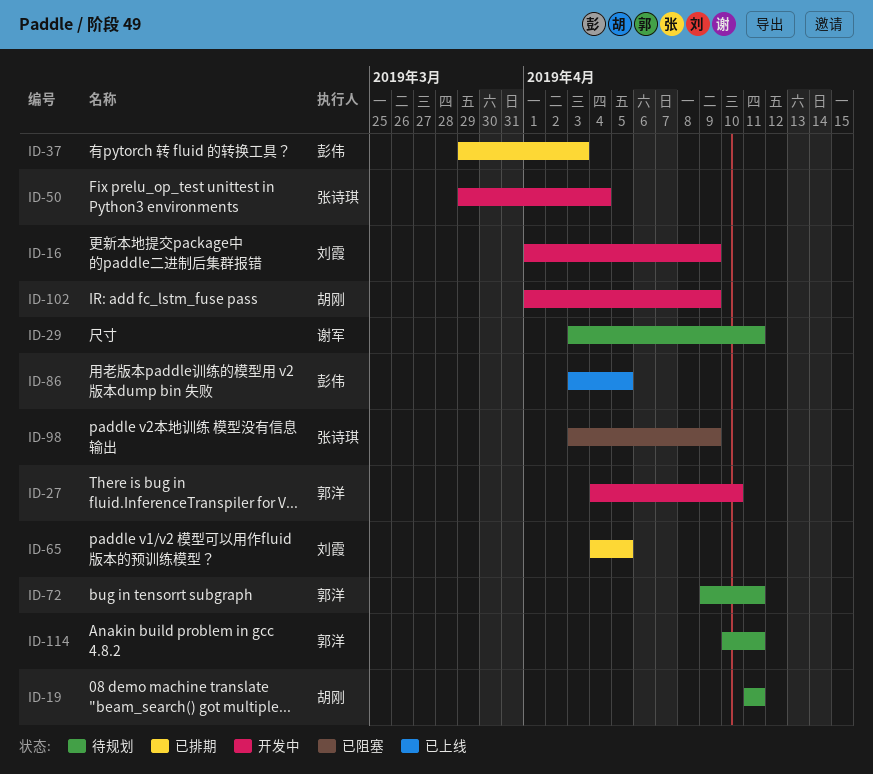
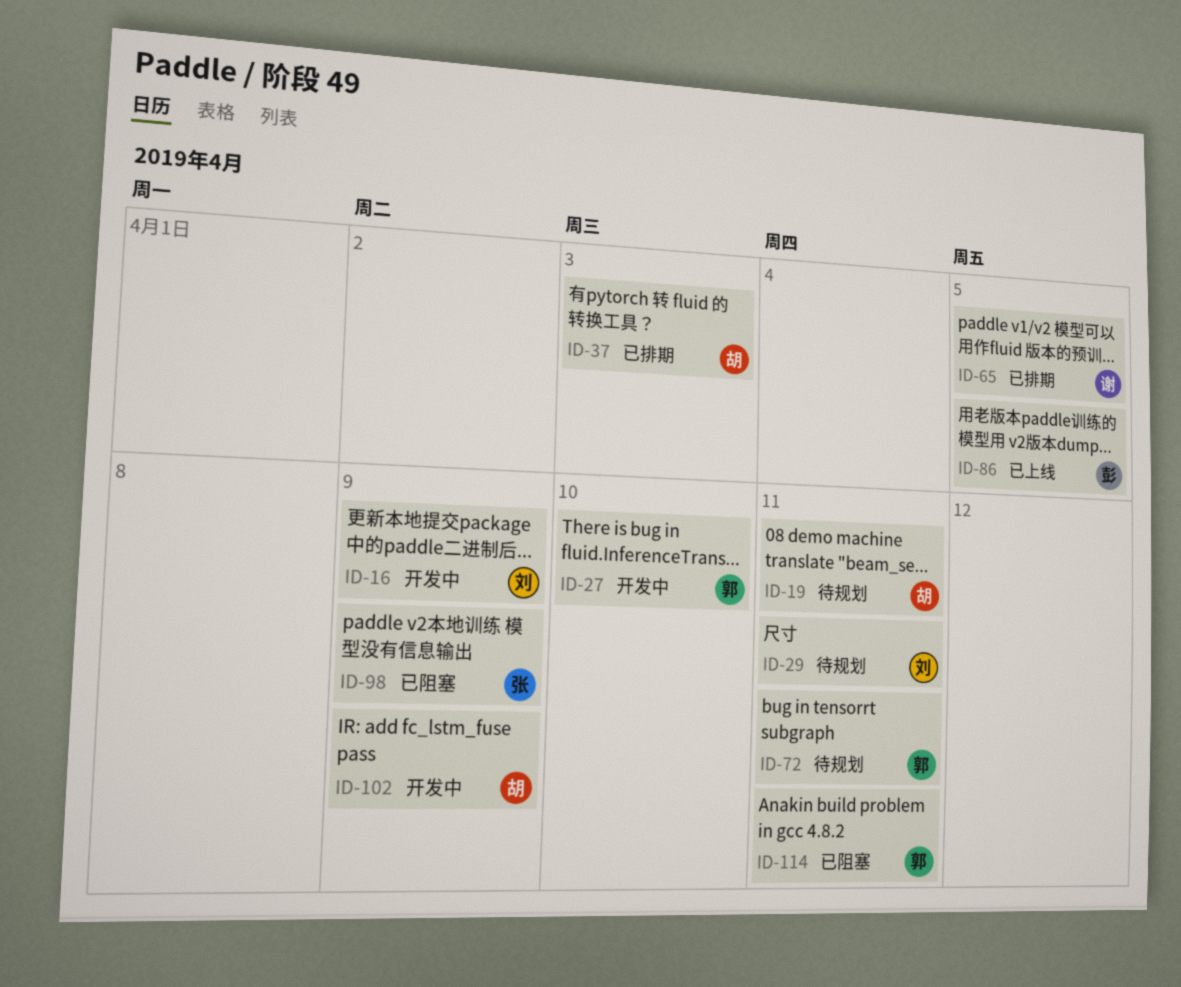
ID-29, owner: 谢军 -> 刘霞
ID-37, owner: 彭伟 -> 胡刚
ID-50: present -> none
ID-65, owner: 刘霞 -> 谢军
ID-114, status: 待规划 -> 已阻塞

